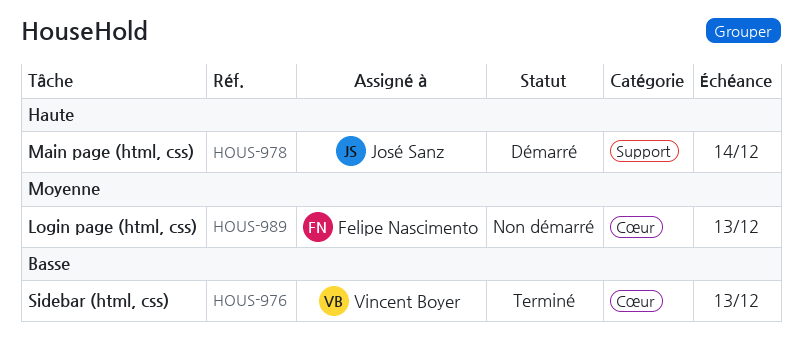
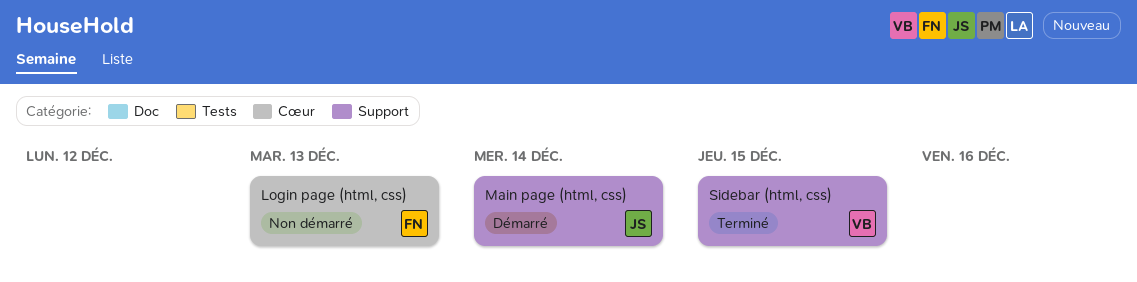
Sidebar (html, css), label: Cœur -> Support
Sidebar (html, css), due: Dec 13 -> Dec 15

